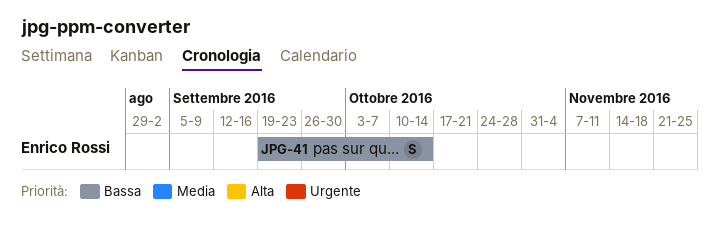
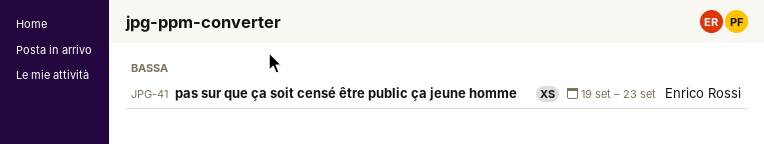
JPG-41, estimate: S -> XS
JPG-41, due: Oct 14 -> Sep 23

